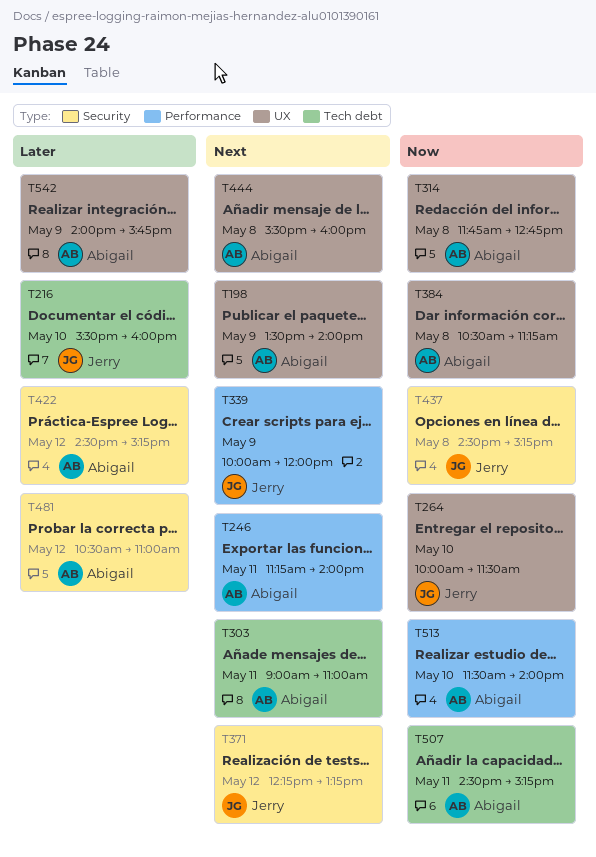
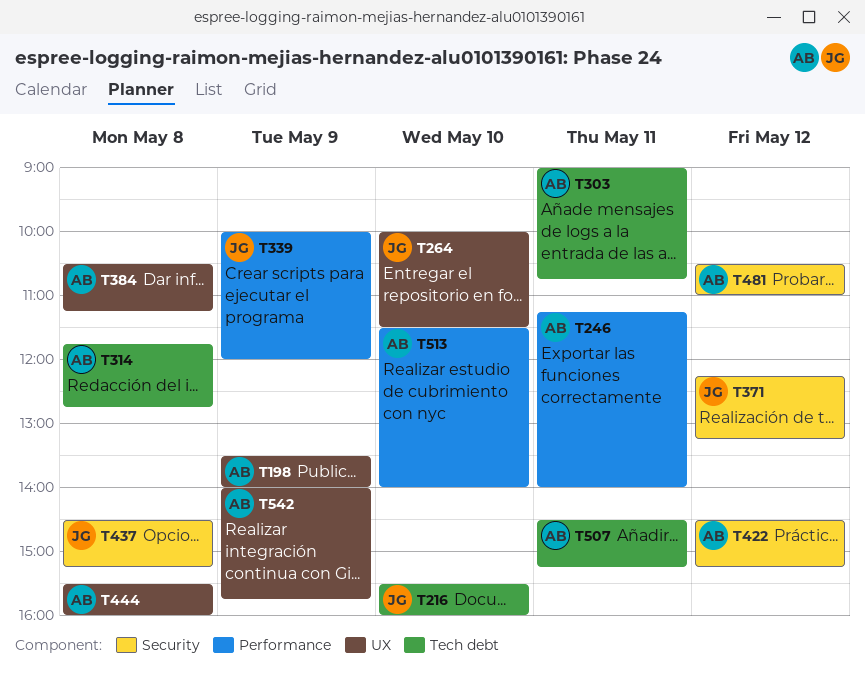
T303, ends: 11:00 -> 10:45
T314, label: UX -> Tech debt

